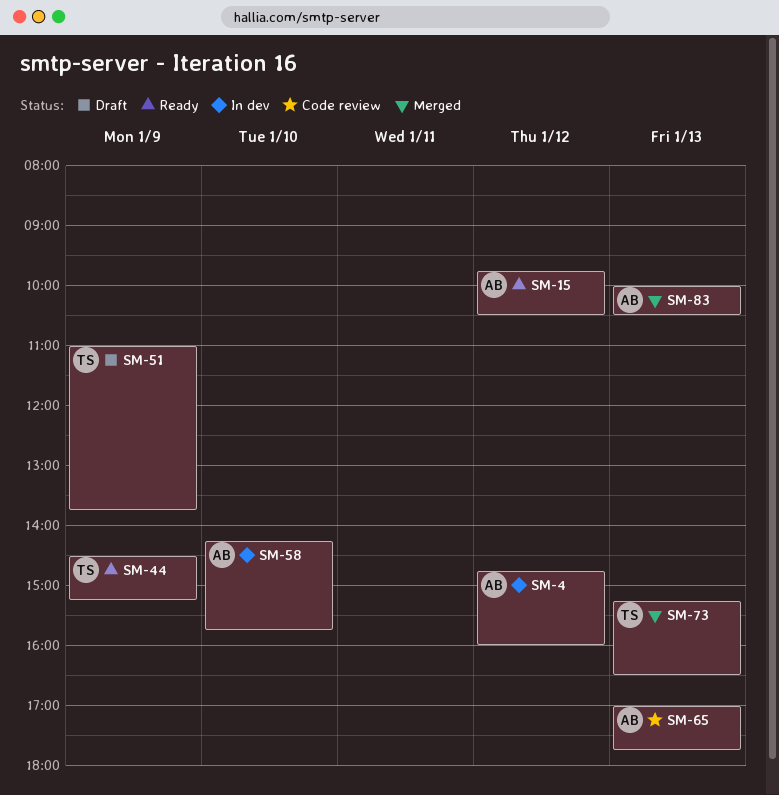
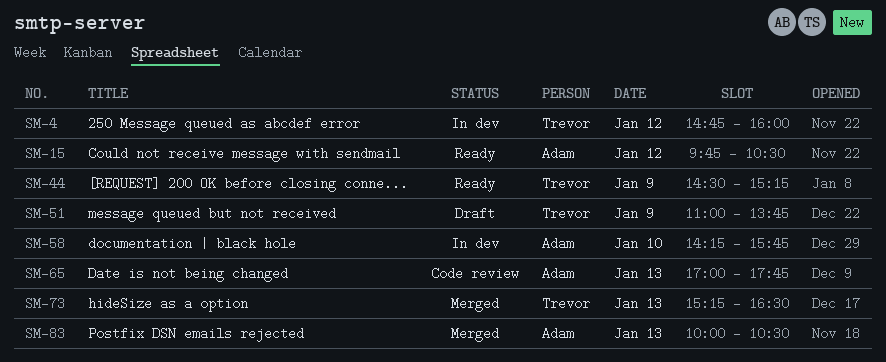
SM-4, owner: Adam -> Trevor

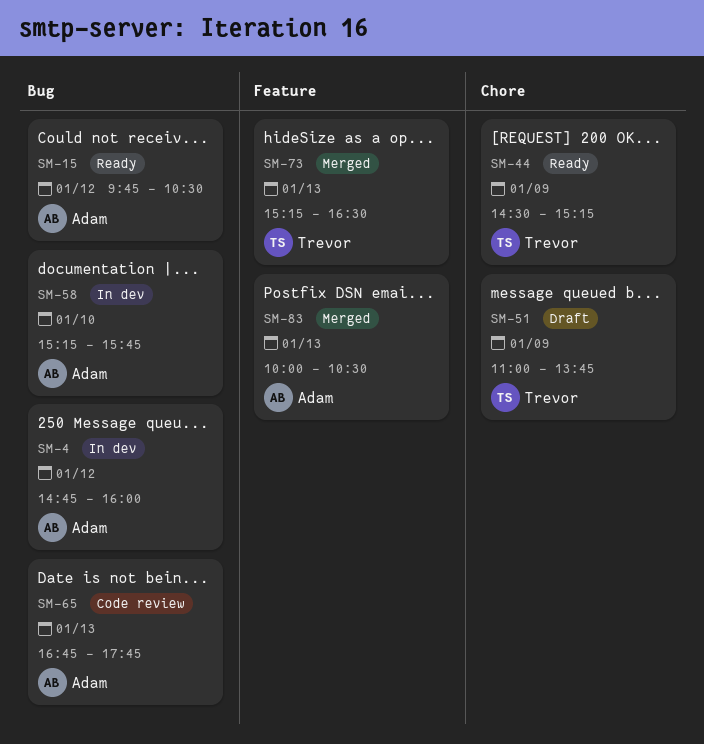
SM-4, owner: Trevor -> Adam
SM-58, begins: 14:15 -> 15:15
SM-65, begins: 17:00 -> 16:45

